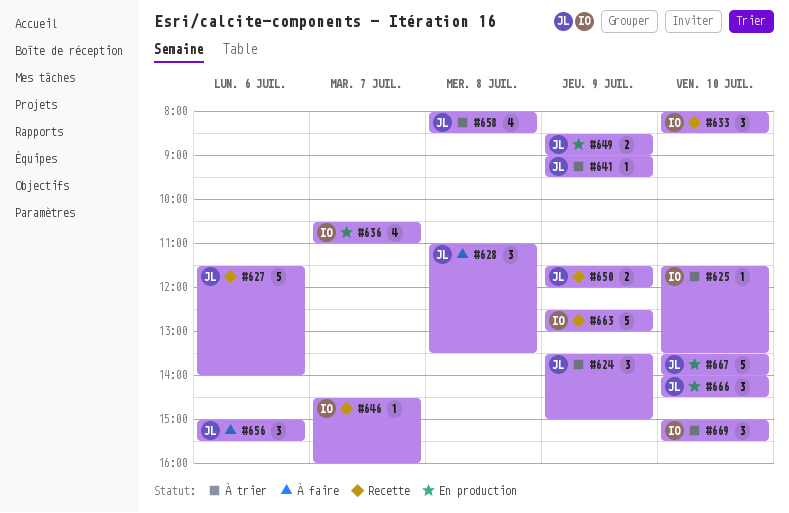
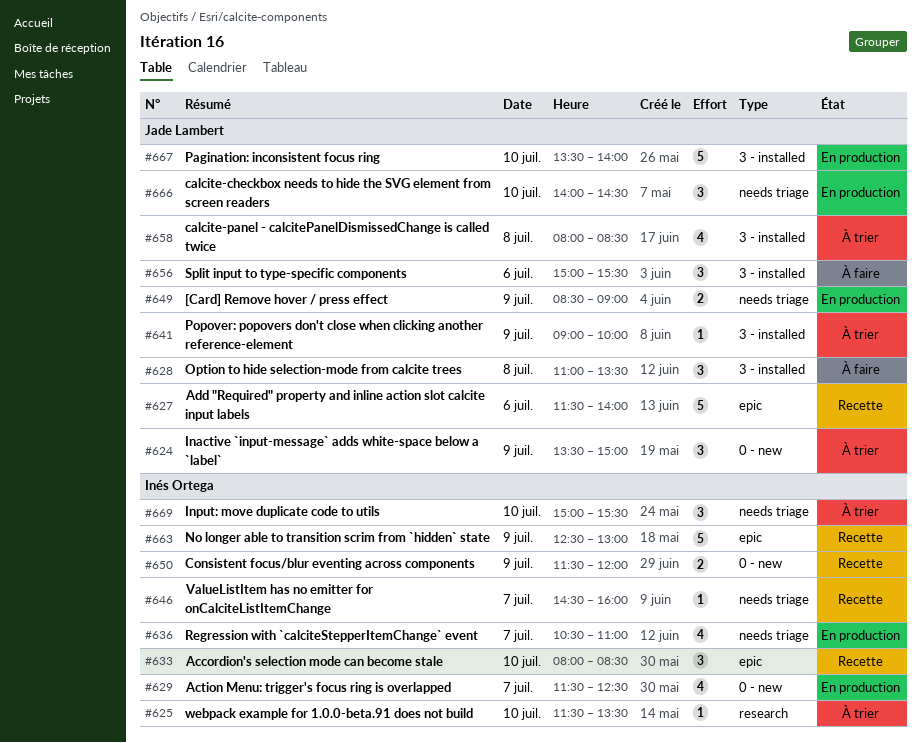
#629: none -> present
#641, ends: 09:30 -> 10:00
#650, owner: Jade Lambert -> Inés Ortega

